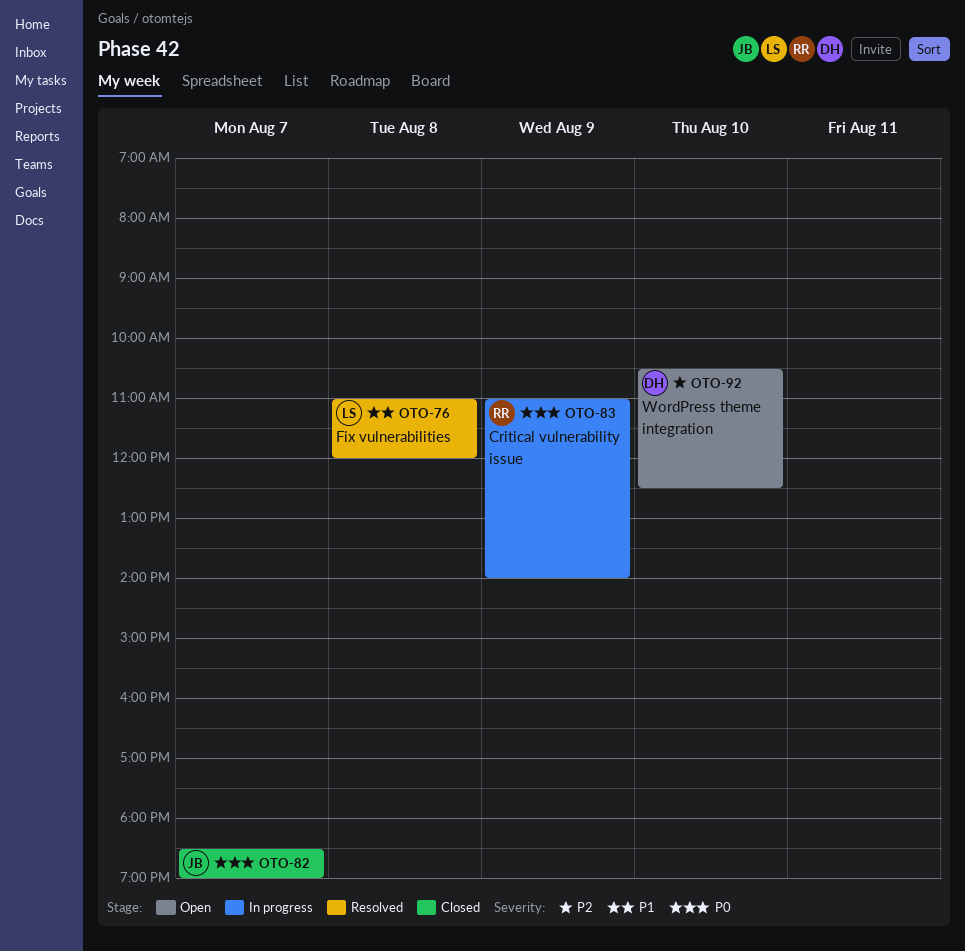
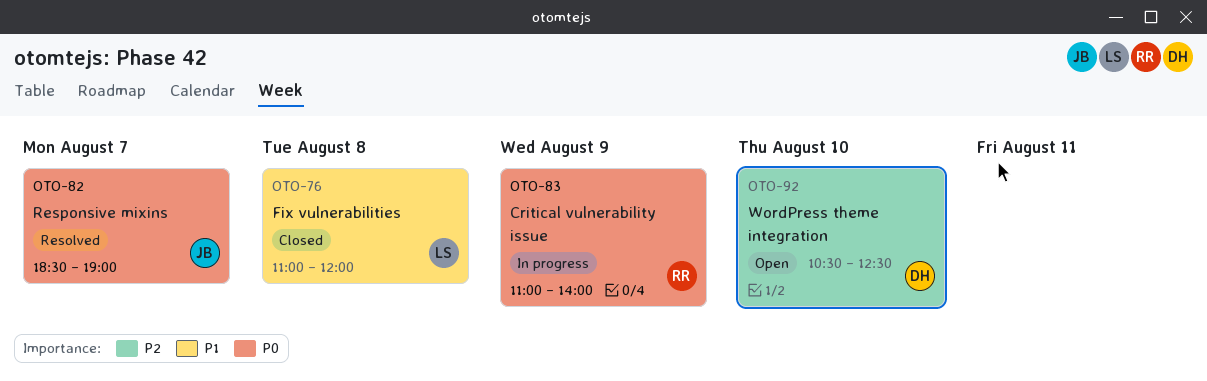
OTO-76, status: Resolved -> Closed
OTO-82, status: Closed -> Resolved

